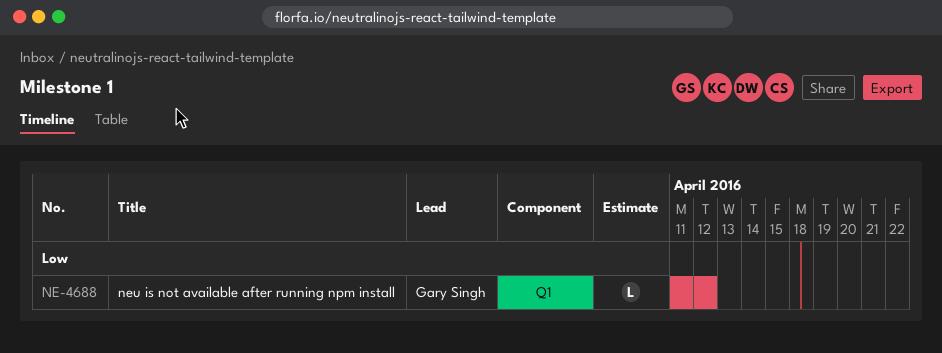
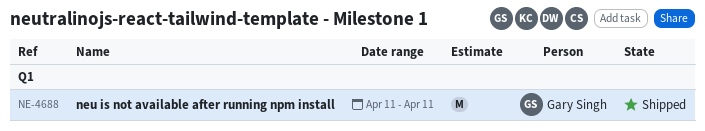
NE-4688, estimate: L -> M
NE-4688, due: Apr 12 -> Apr 11

